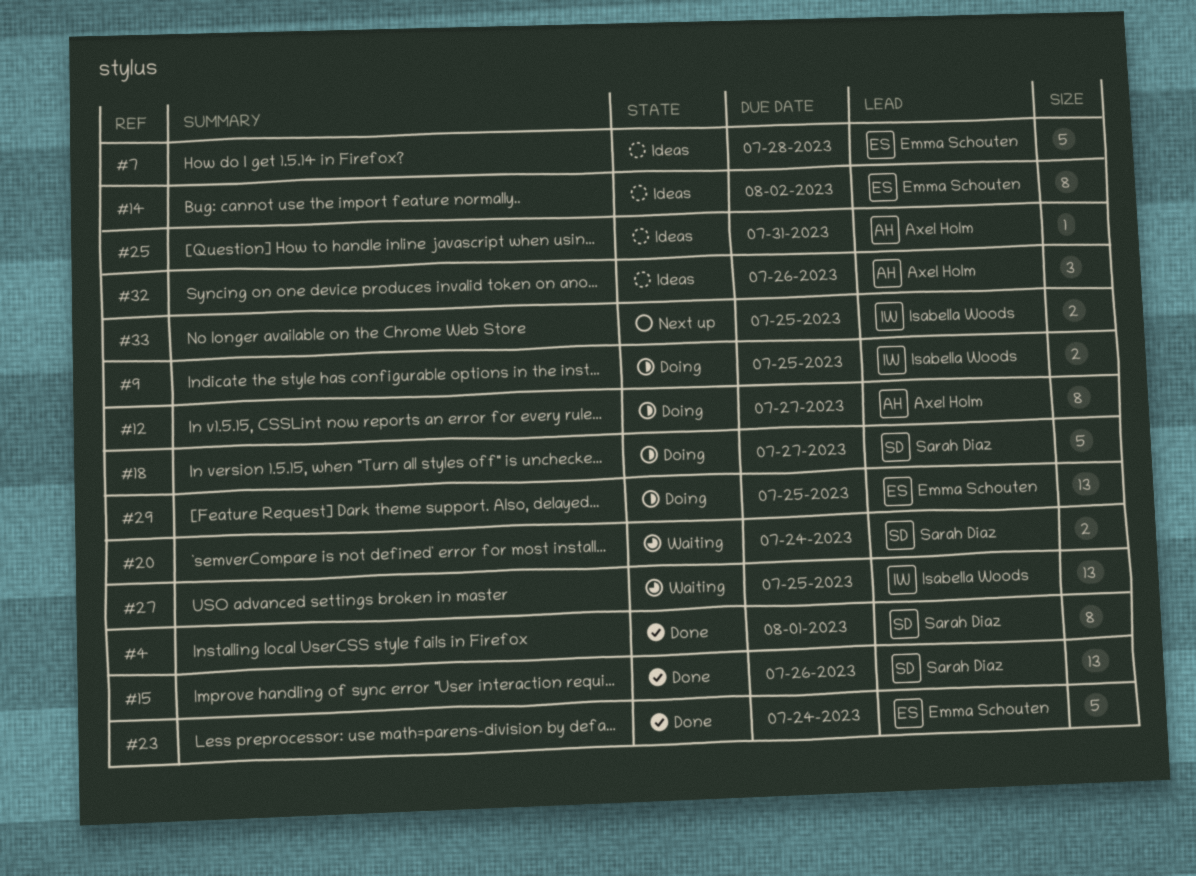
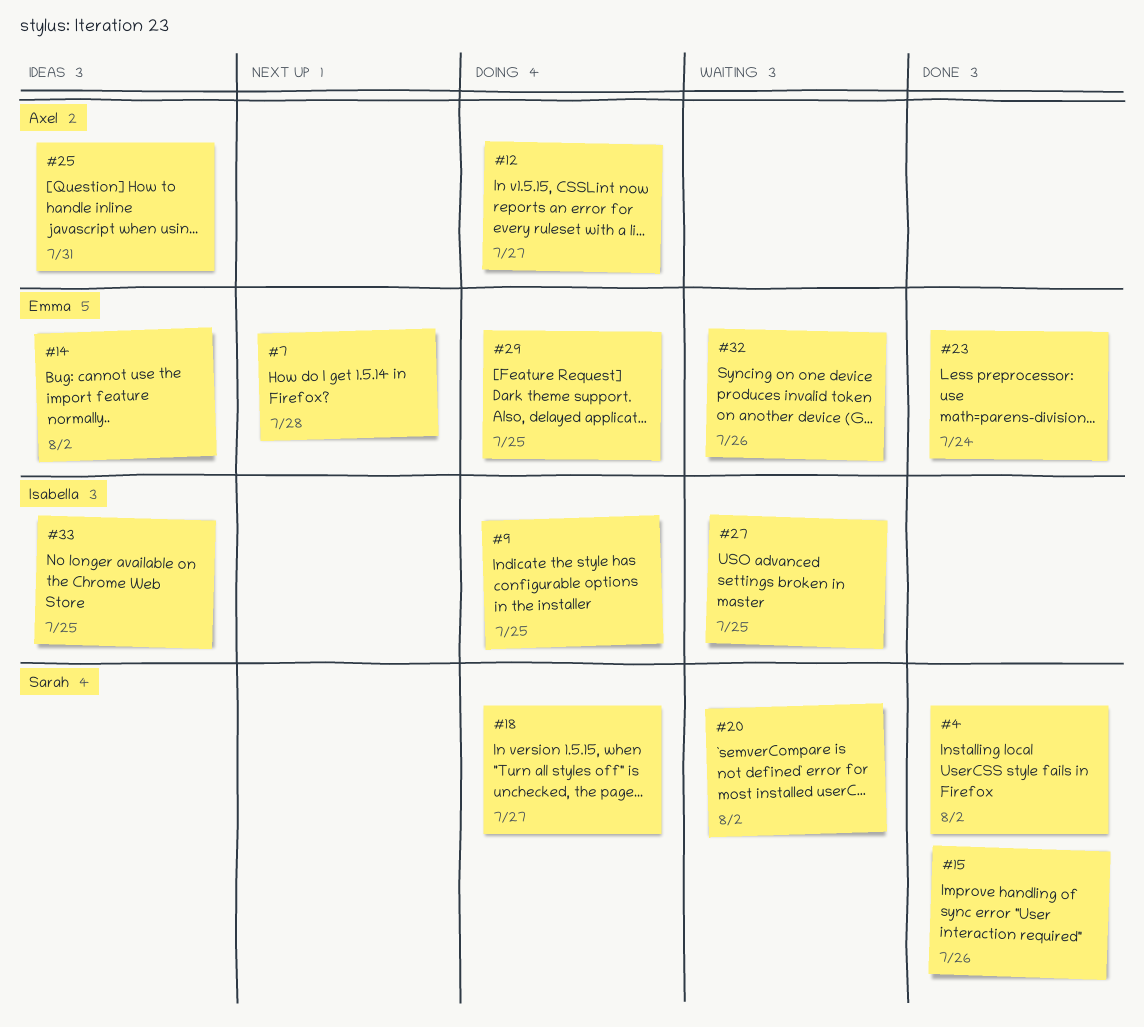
#4, due: Aug 1 -> Aug 2
#7, status: Ideas -> Next up
#20, due: Jul 24 -> Aug 2
#32, status: Ideas -> Waiting
#32, owner: Axel Holm -> Emma Schouten
#33, status: Next up -> Ideas

